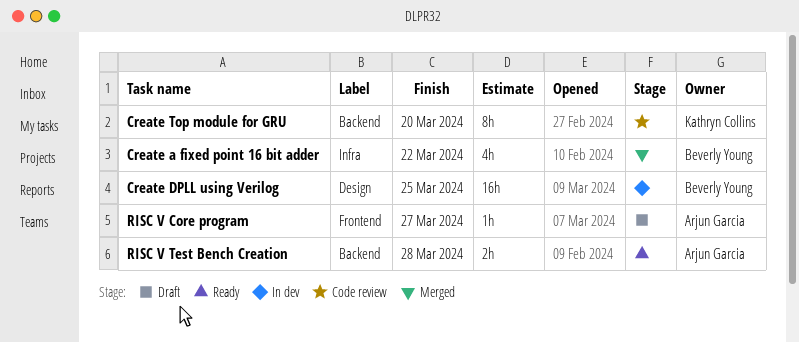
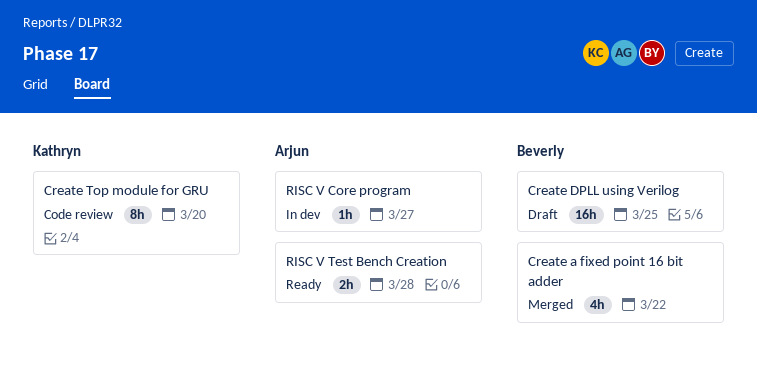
Create DPLL using Verilog, status: In dev -> Draft
RISC V Core program, status: Draft -> In dev

